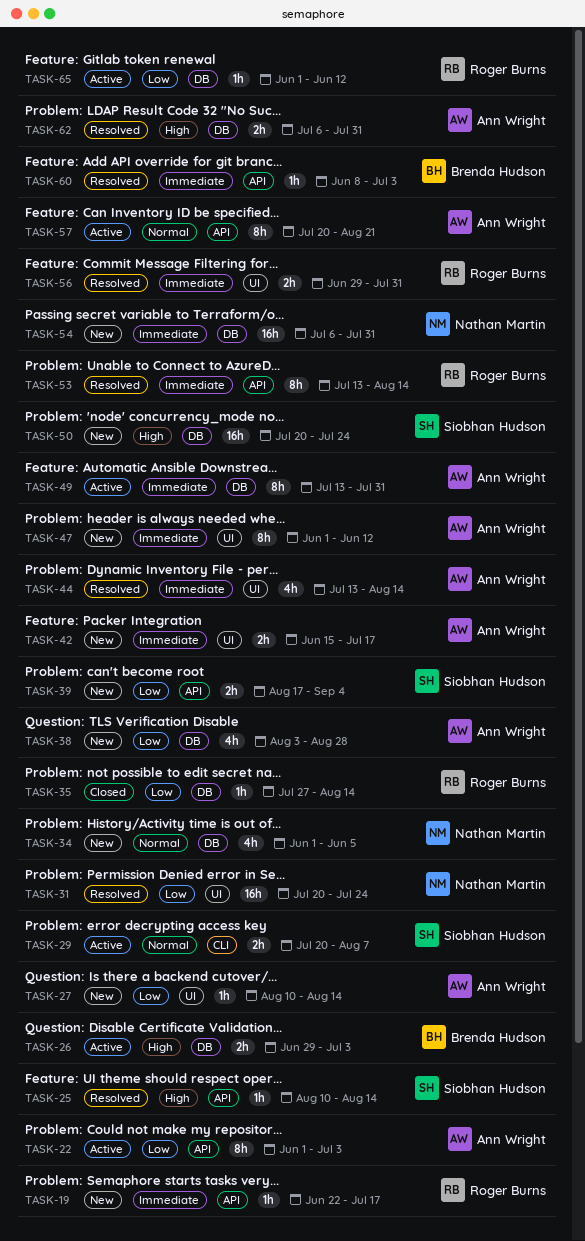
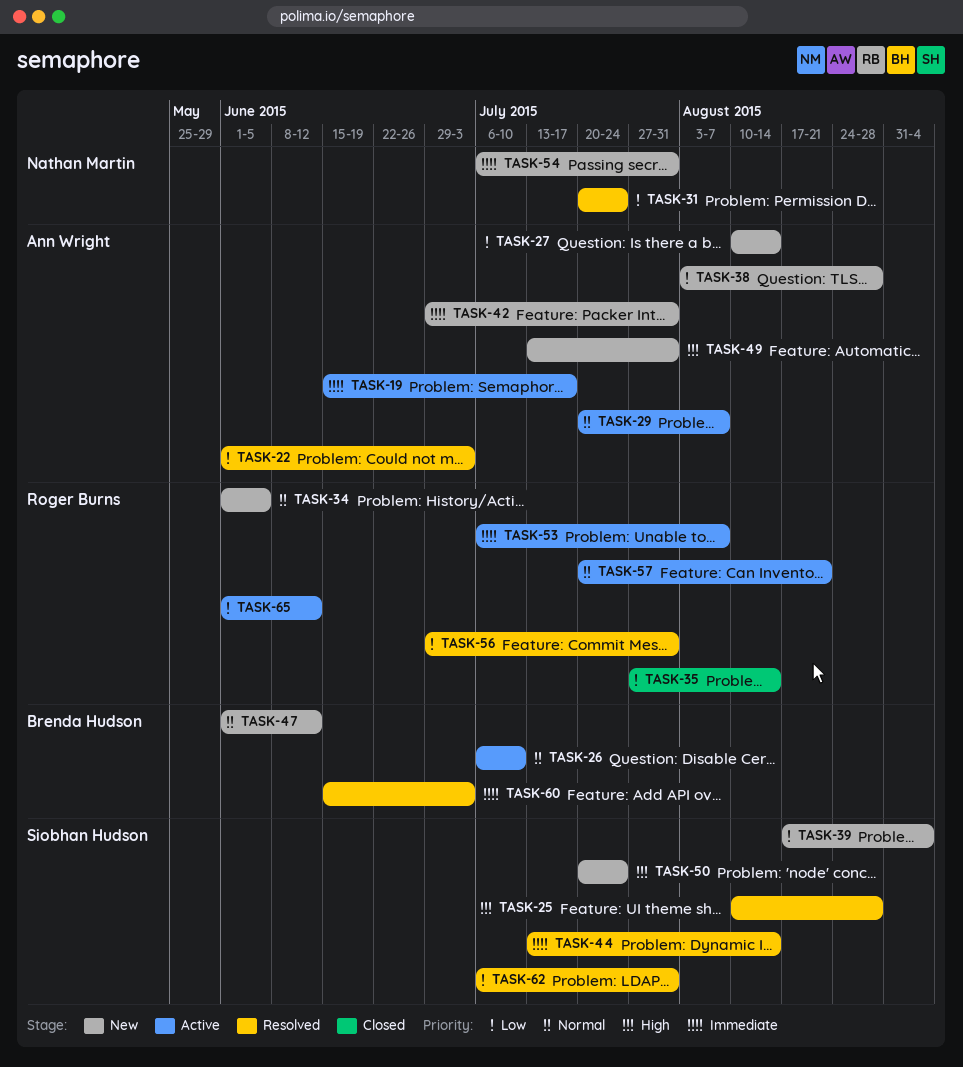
TASK-19, status: New -> Active
TASK-19, owner: Roger Burns -> Ann Wright
TASK-19, start: Jun 22 -> Jun 15
TASK-22, status: Active -> Resolved
TASK-25, due: Aug 14 -> Aug 28
TASK-26, priority: High -> Normal
TASK-26, start: Jun 29 -> Jul 6
TASK-26, due: Jul 3 -> Jul 10
TASK-29, owner: Siobhan Hudson -> Ann Wright
TASK-34, owner: Nathan Martin -> Roger Burns
TASK-42, start: Jun 15 -> Jun 29
TASK-42, due: Jul 17 -> Jul 31
TASK-44, owner: Ann Wright -> Siobhan Hudson
TASK-47, owner: Ann Wright -> Brenda Hudson
TASK-47, priority: Immediate -> Normal
TASK-49, status: Active -> New
TASK-49, priority: Immediate -> High
TASK-53, status: Resolved -> Active
TASK-53, start: Jul 13 -> Jul 6
TASK-53, due: Aug 14 -> Aug 7
TASK-56, priority: Immediate -> Low
TASK-57, owner: Ann Wright -> Roger Burns
TASK-60, start: Jun 8 -> Jun 15
TASK-62, owner: Ann Wright -> Siobhan Hudson
TASK-62, priority: High -> Low

